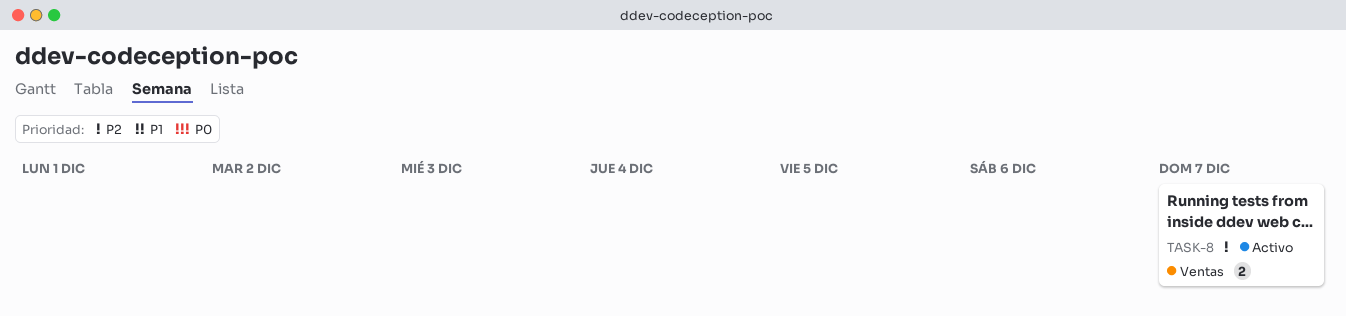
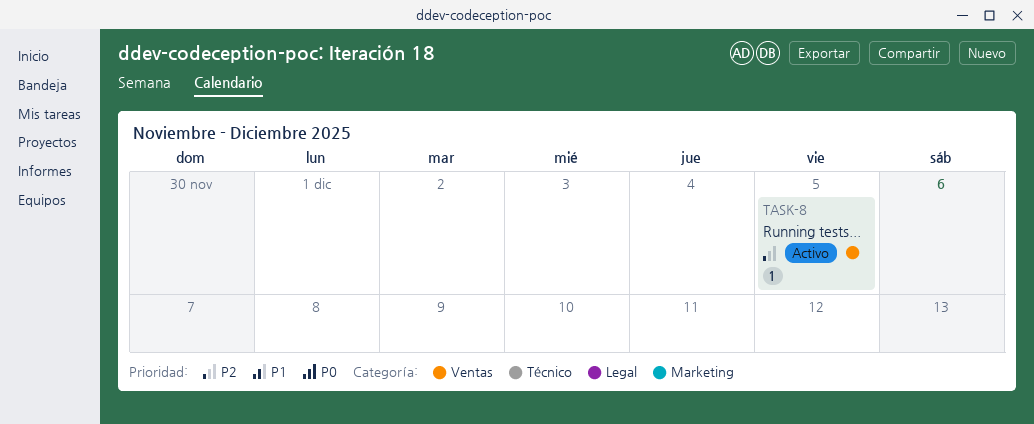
TASK-8, estimate: 2 -> 1
TASK-8, due: Dec 7 -> Dec 5

